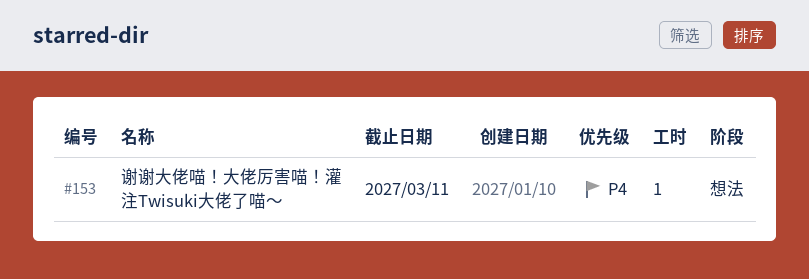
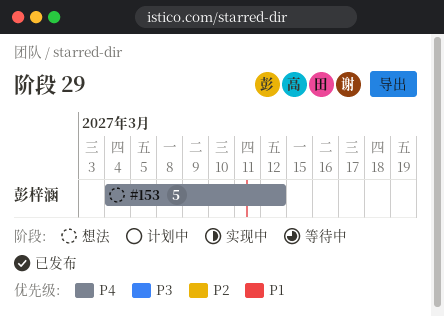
#153, estimate: 1 -> 5
#153, due: Mar 11 -> Mar 12

